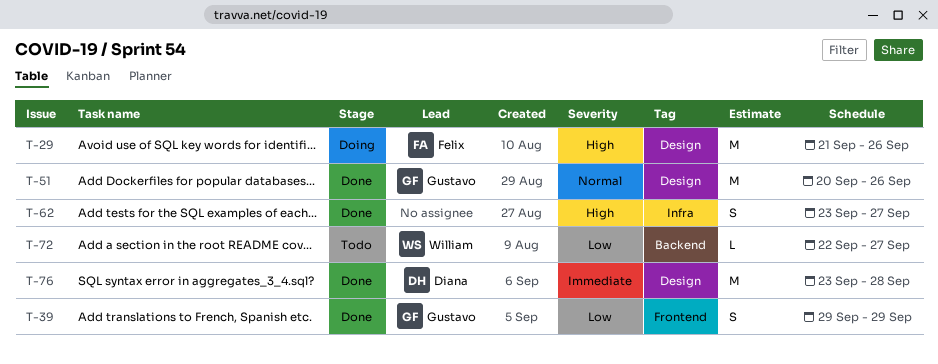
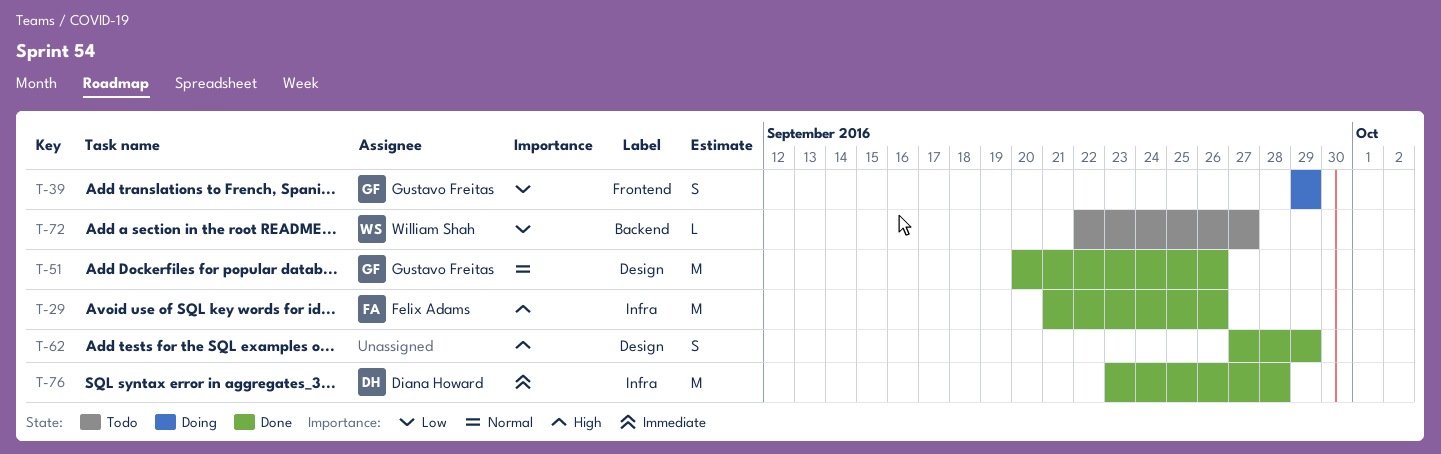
T-29, status: Doing -> Done
T-29, label: Design -> Infra
T-39, status: Done -> Doing
T-62, label: Infra -> Design
T-62, start: Sep 23 -> Sep 27
T-62, due: Sep 27 -> Sep 29
T-76, label: Design -> Infra

